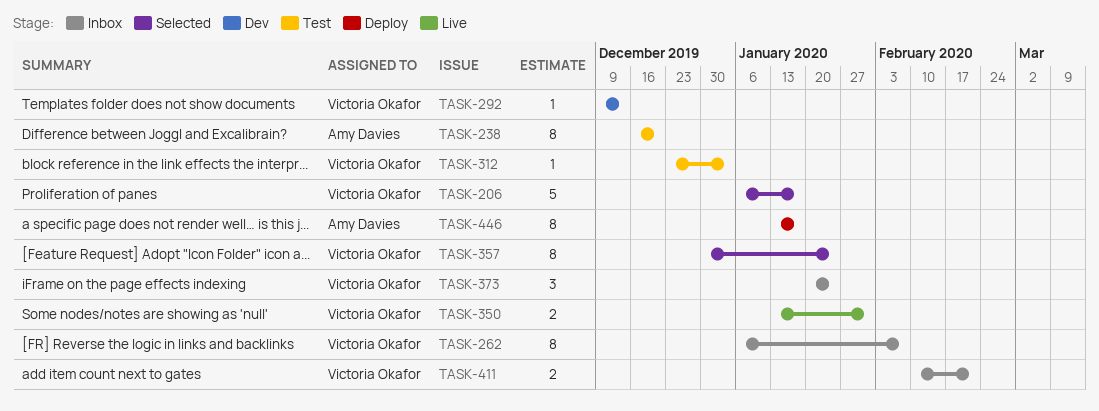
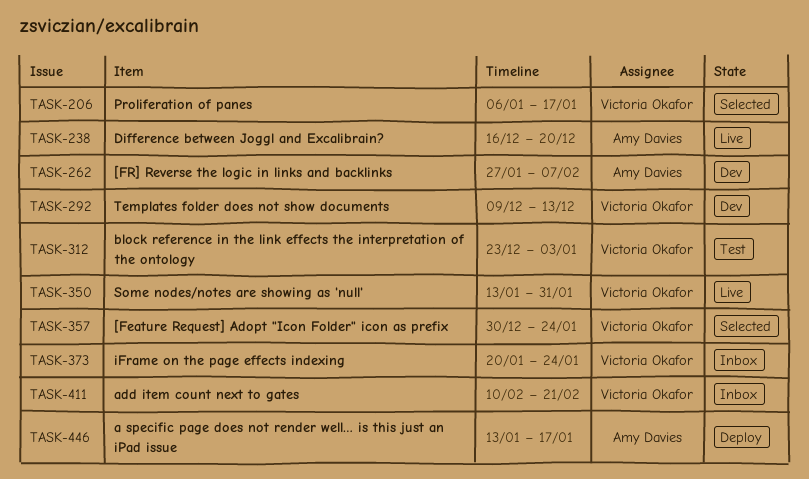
TASK-238, status: Test -> Live
TASK-262, status: Inbox -> Dev
TASK-262, owner: Victoria Okafor -> Amy Davies
TASK-262, start: Jan 6 -> Jan 27

